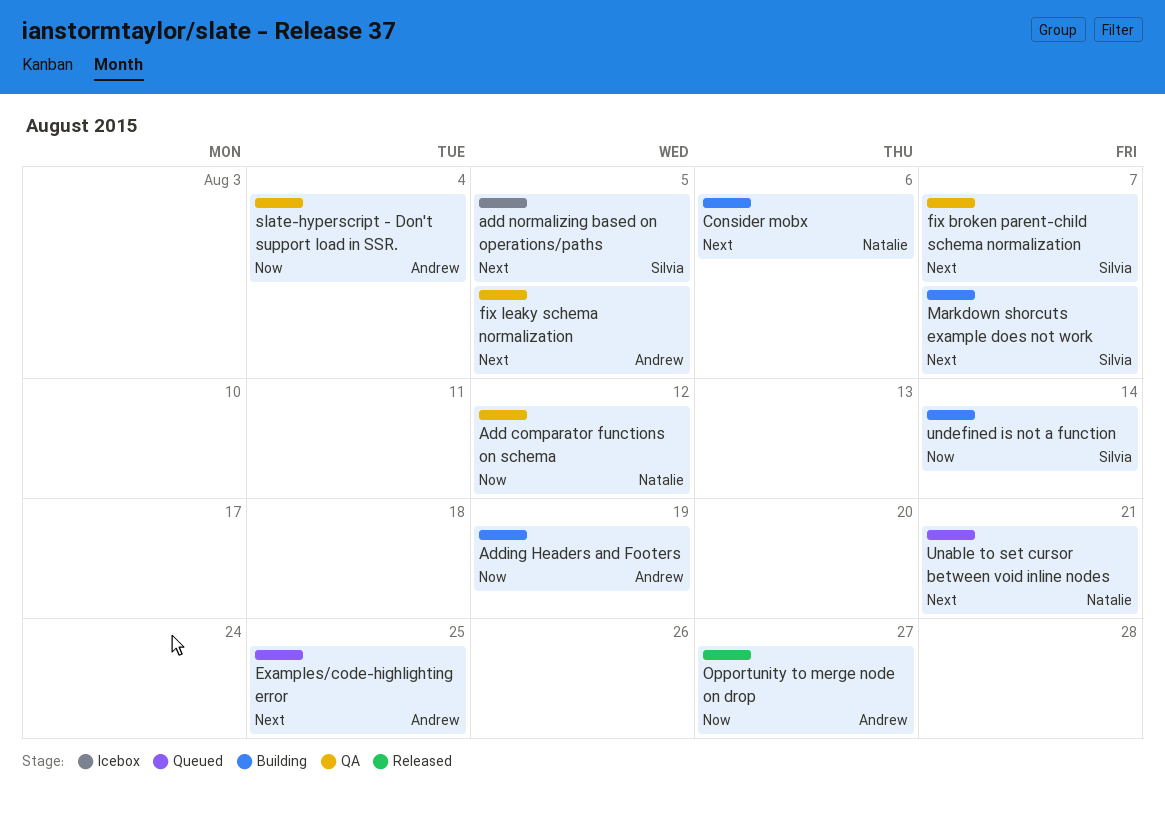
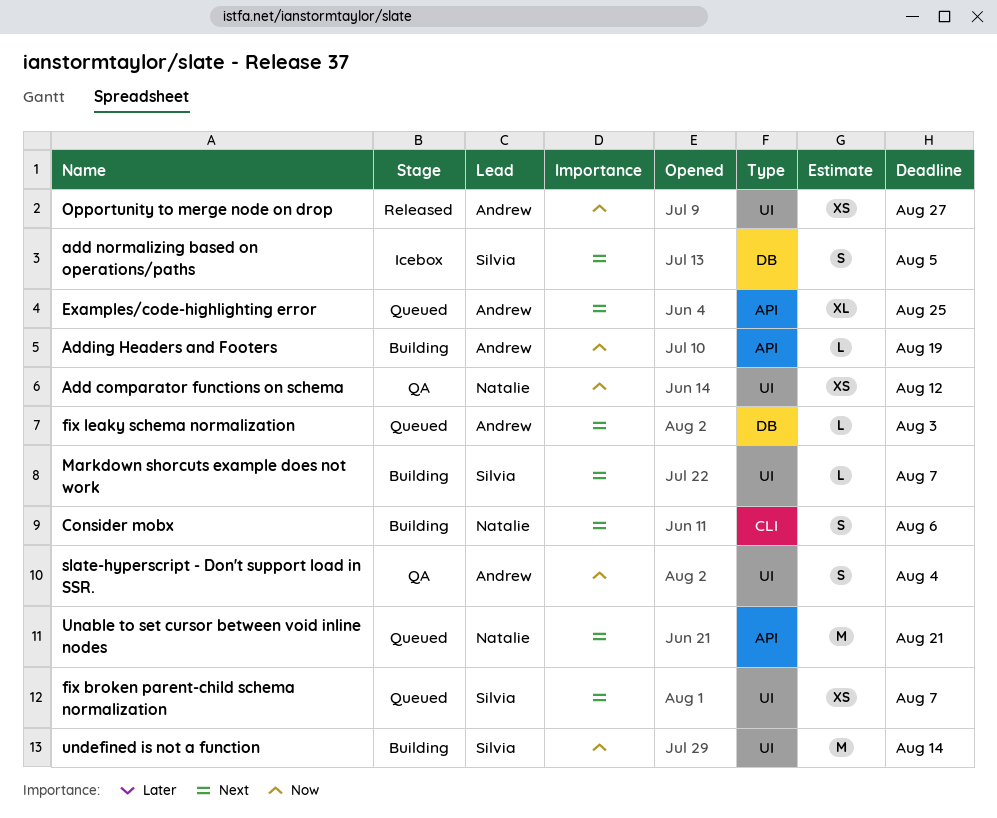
fix broken parent-child schema normalization, status: QA -> Queued
fix leaky schema normalization, status: QA -> Queued
fix leaky schema normalization, due: Aug 5 -> Aug 3

